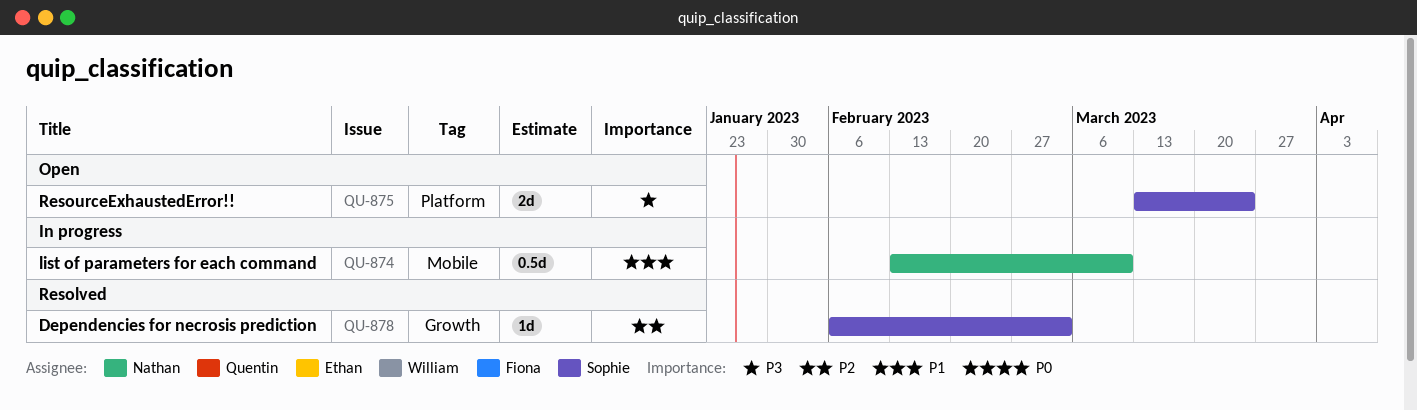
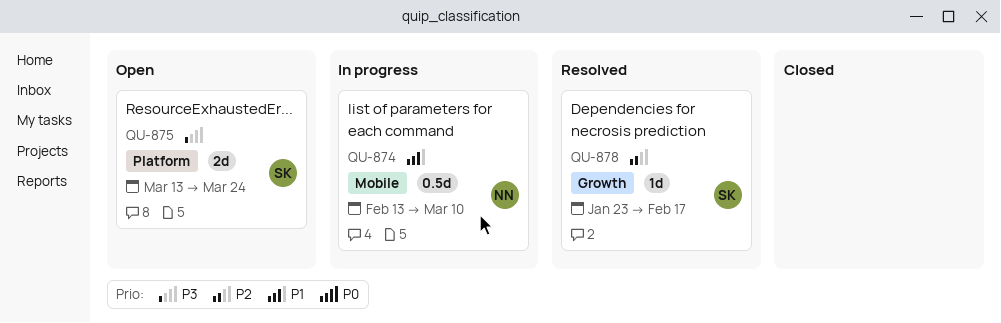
QU-878, start: Feb 6 -> Jan 23
QU-878, due: Mar 3 -> Feb 17

